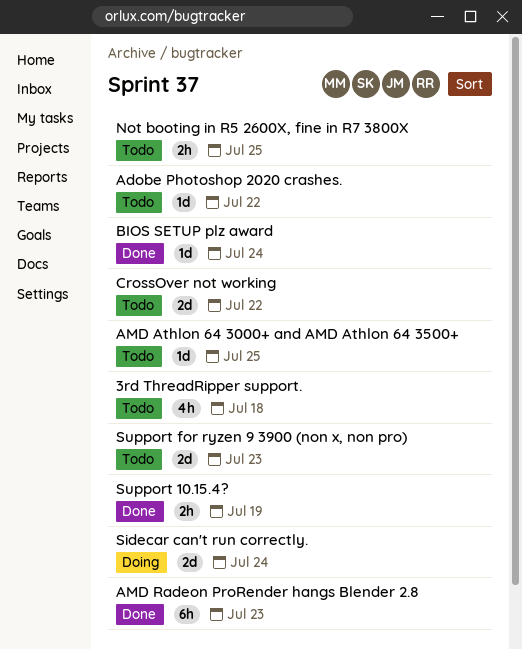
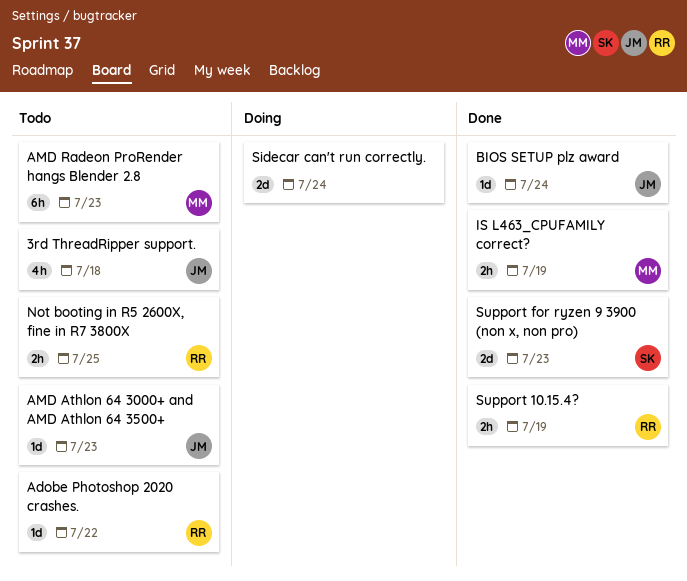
AMD Athlon 64 3000+ and AMD Athlon 64 3500+, due: Jul 25 -> Jul 23
AMD Radeon ProRender hangs Blender 2.8, status: Done -> Todo
CrossOver not working: present -> none
IS L463_CPUFAMILY correct?: none -> present
Support for ryzen 9 3900 (non x, non pro), status: Todo -> Done

